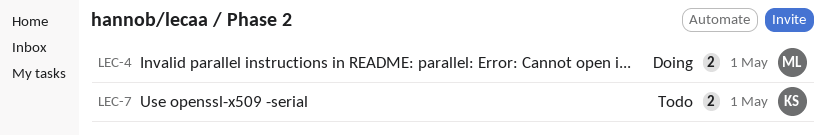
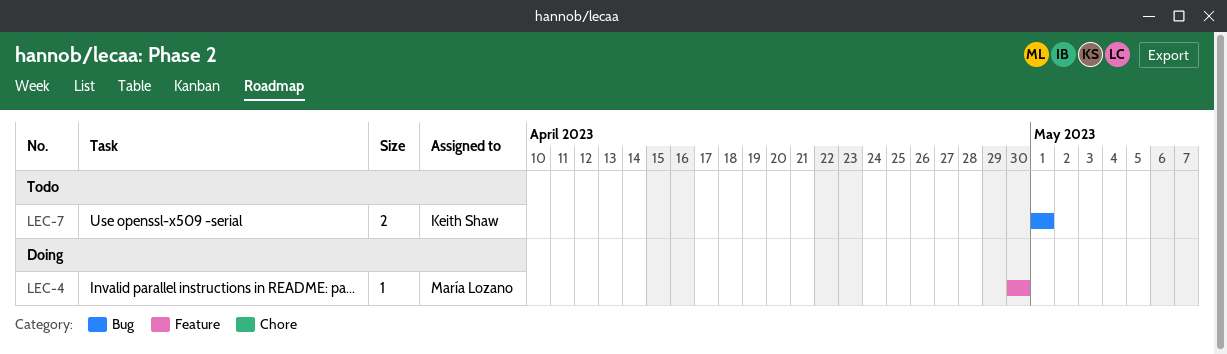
LEC-4, estimate: 2 -> 1
LEC-4, due: May 1 -> Apr 30

